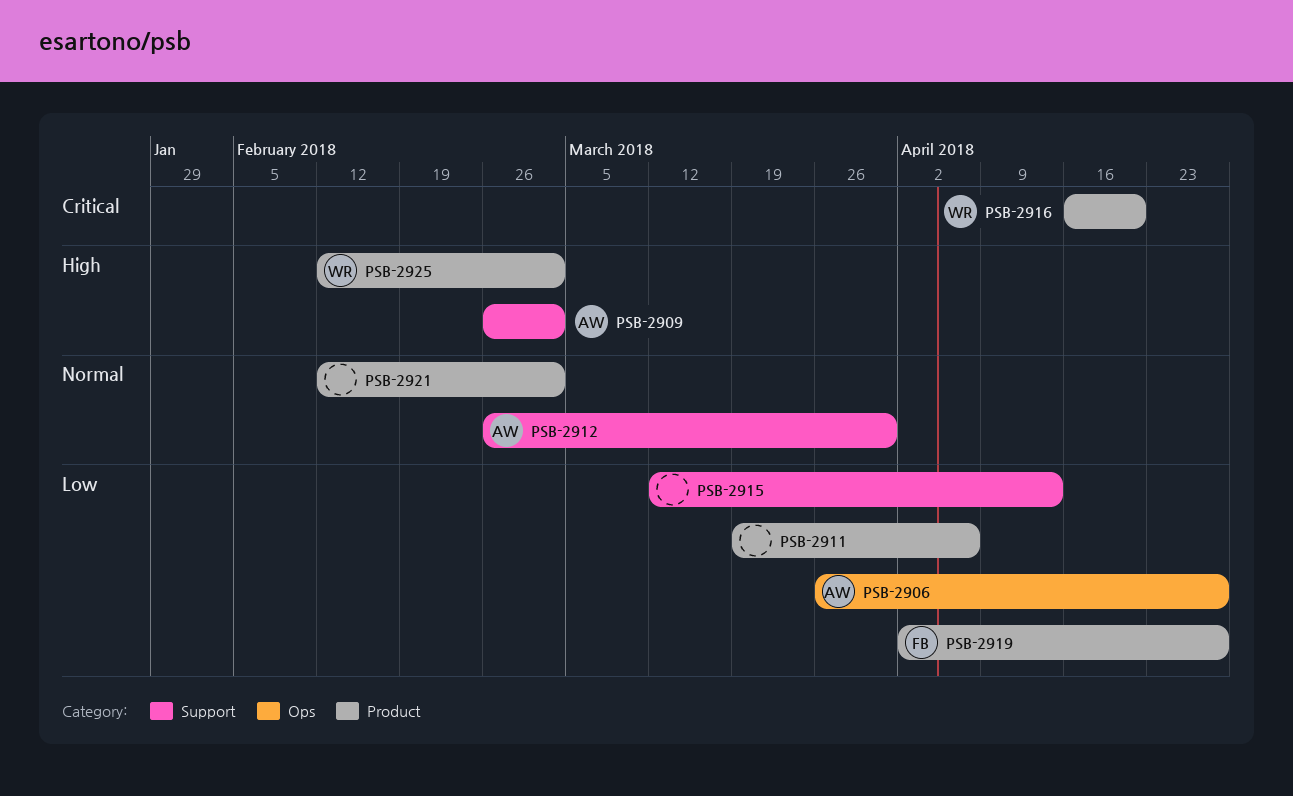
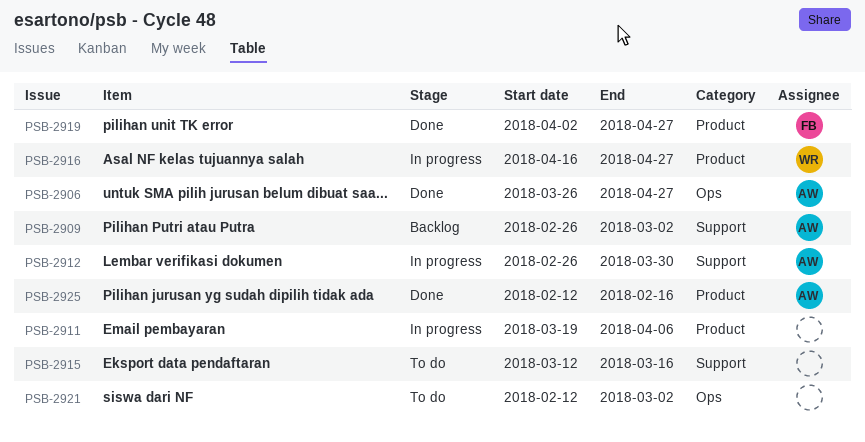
PSB-2915, due: Apr 13 -> Mar 16
PSB-2916, due: Apr 20 -> Apr 27
PSB-2921, label: Product -> Ops
PSB-2925, owner: WR -> AW
PSB-2925, due: Mar 2 -> Feb 16

